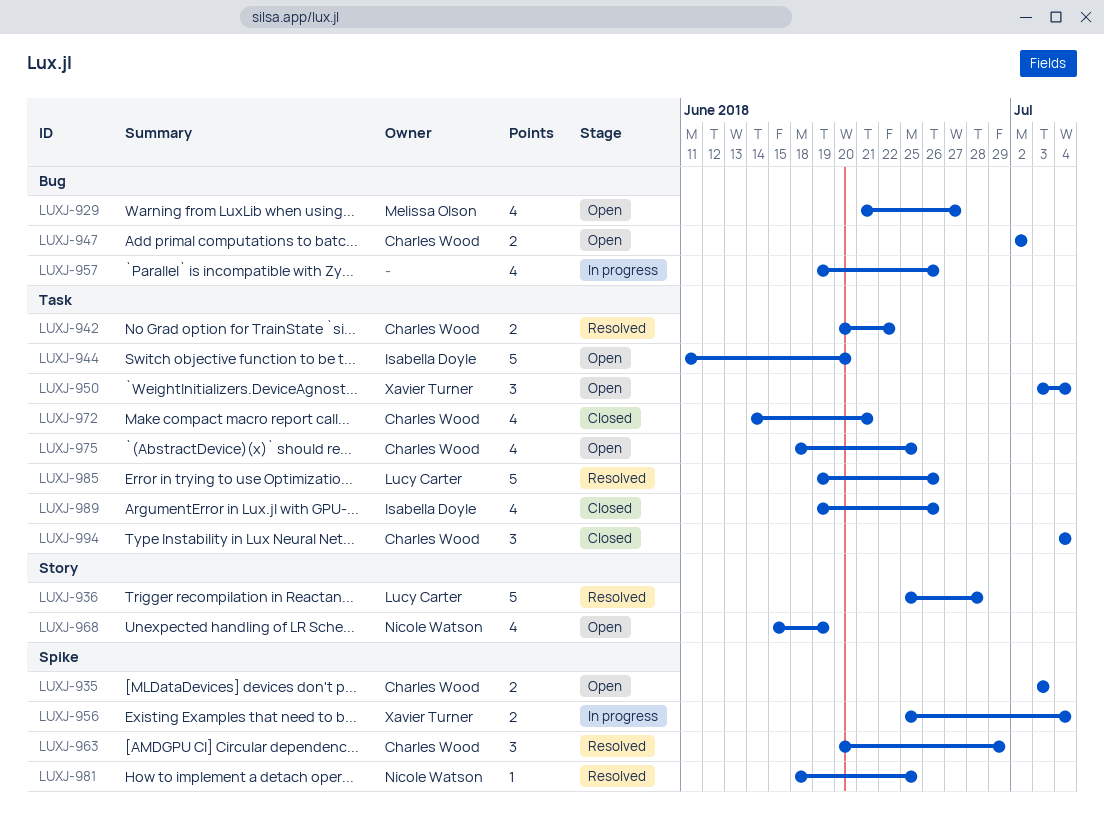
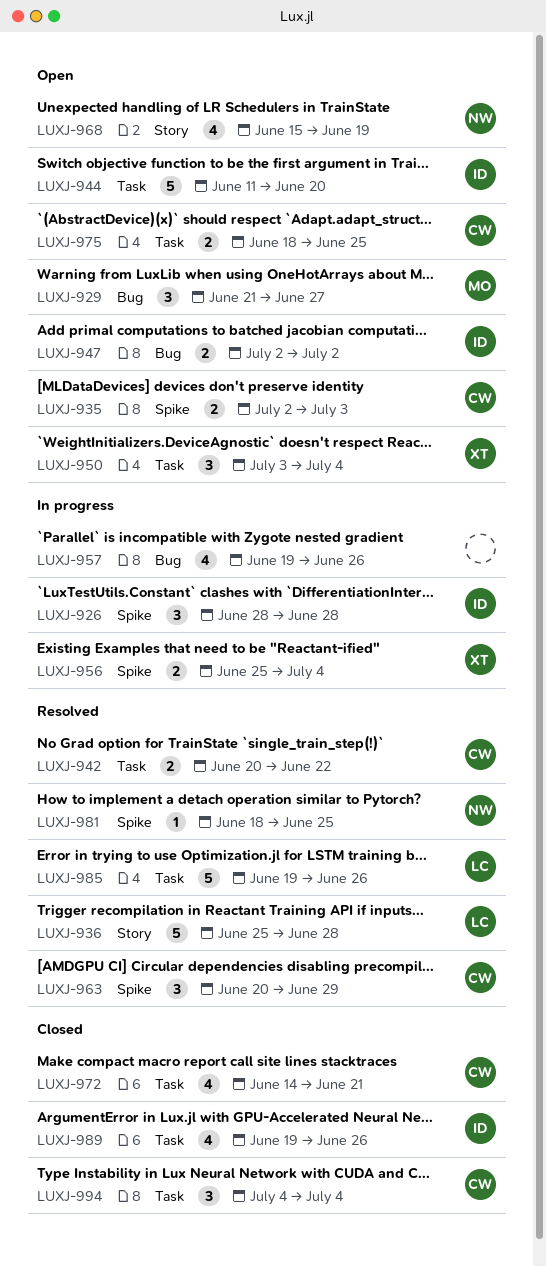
LUXJ-926: none -> present
LUXJ-929, estimate: 4 -> 3
LUXJ-935, start: Jul 3 -> Jul 2
LUXJ-947, owner: Charles Wood -> Isabella Doyle
LUXJ-975, estimate: 4 -> 2

